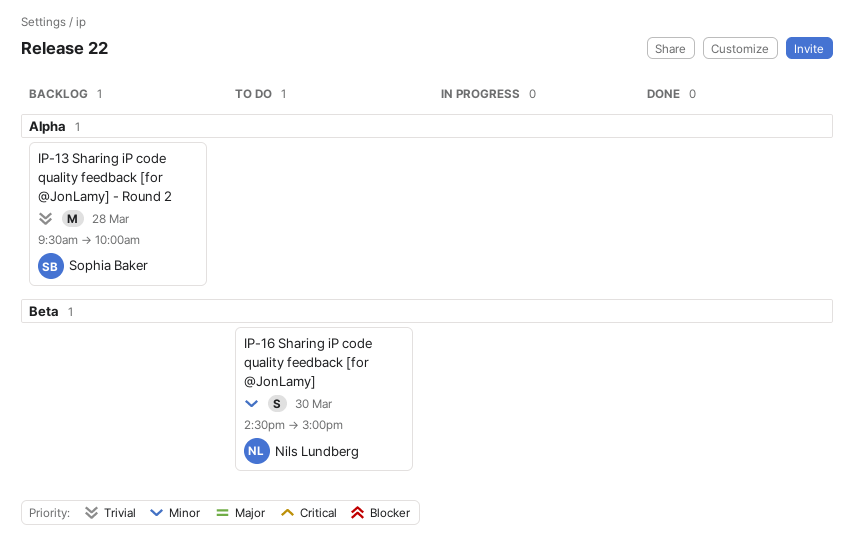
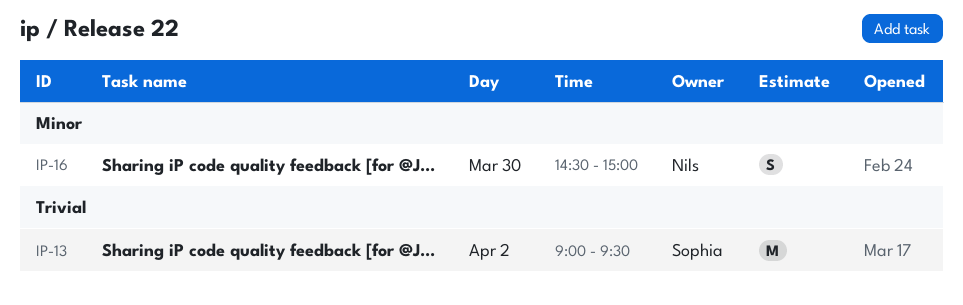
IP-13, day: Mar 28 -> Apr 2
IP-13, begins: 09:30 -> 09:00
IP-13, ends: 10:00 -> 09:30

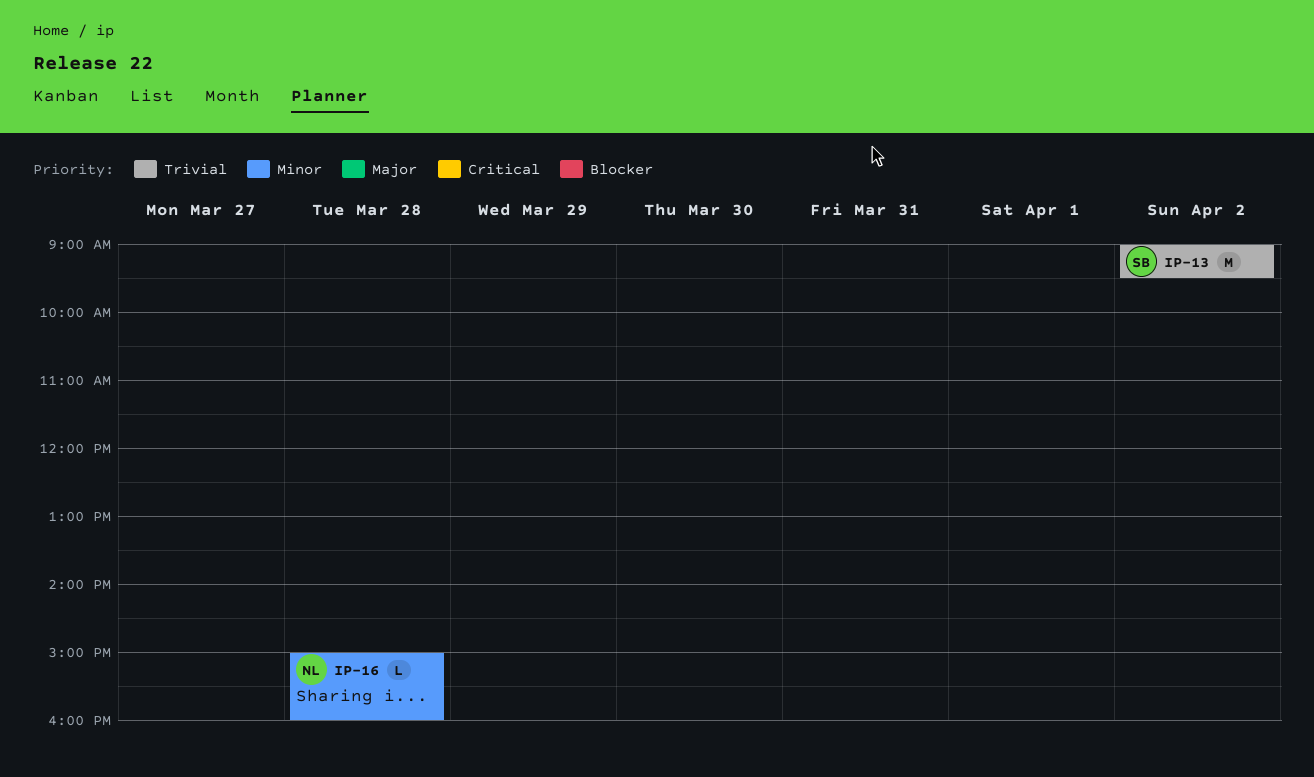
IP-16, estimate: S -> L
IP-16, day: Mar 30 -> Mar 28
IP-16, begins: 14:30 -> 15:00
IP-16, ends: 15:00 -> 16:00

